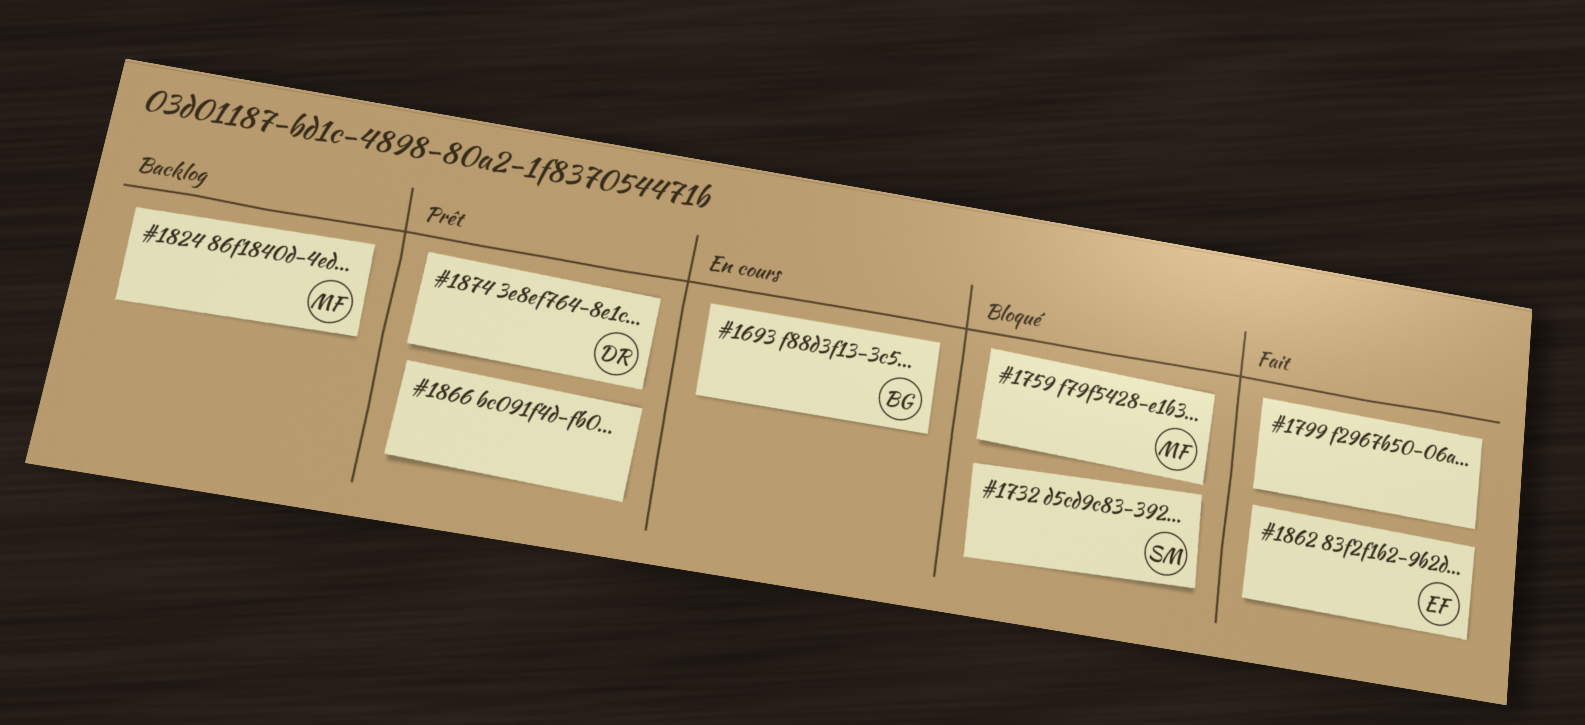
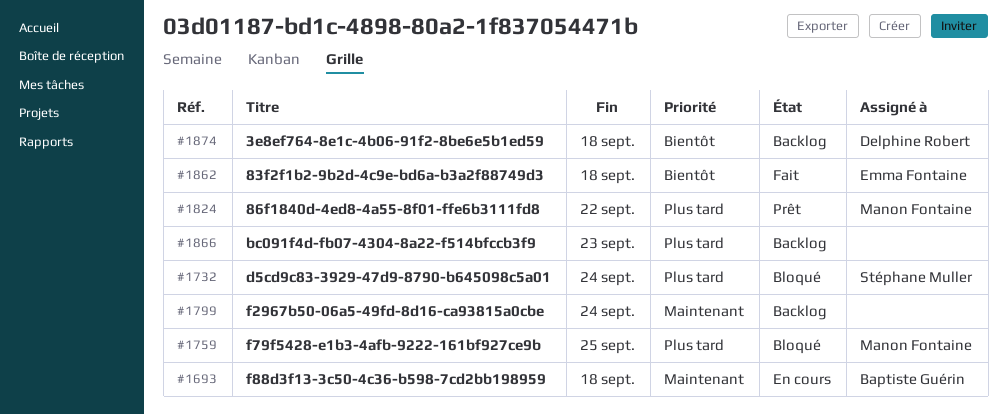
#1799, status: Fait -> Backlog
#1824, status: Backlog -> Prêt
#1866, status: Prêt -> Backlog
#1874, status: Prêt -> Backlog

